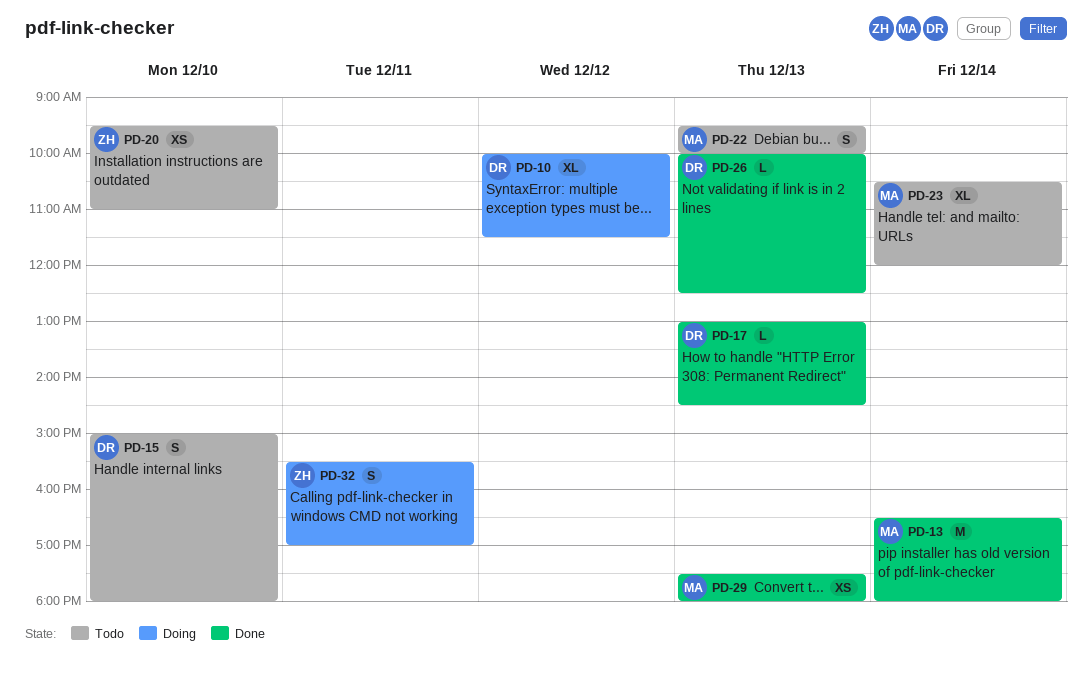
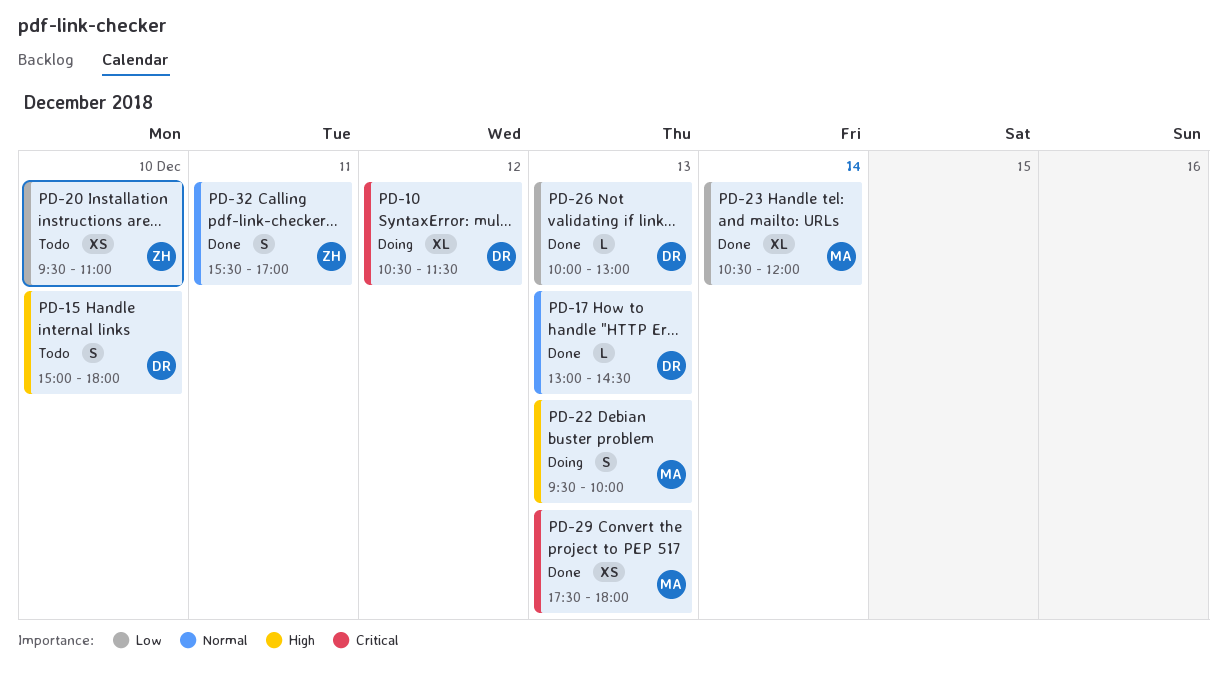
PD-10, begins: 10:00 -> 10:30
PD-13: present -> none
PD-22, status: Todo -> Doing
PD-23, status: Todo -> Done
PD-26, ends: 12:30 -> 13:00
PD-32, status: Doing -> Done

